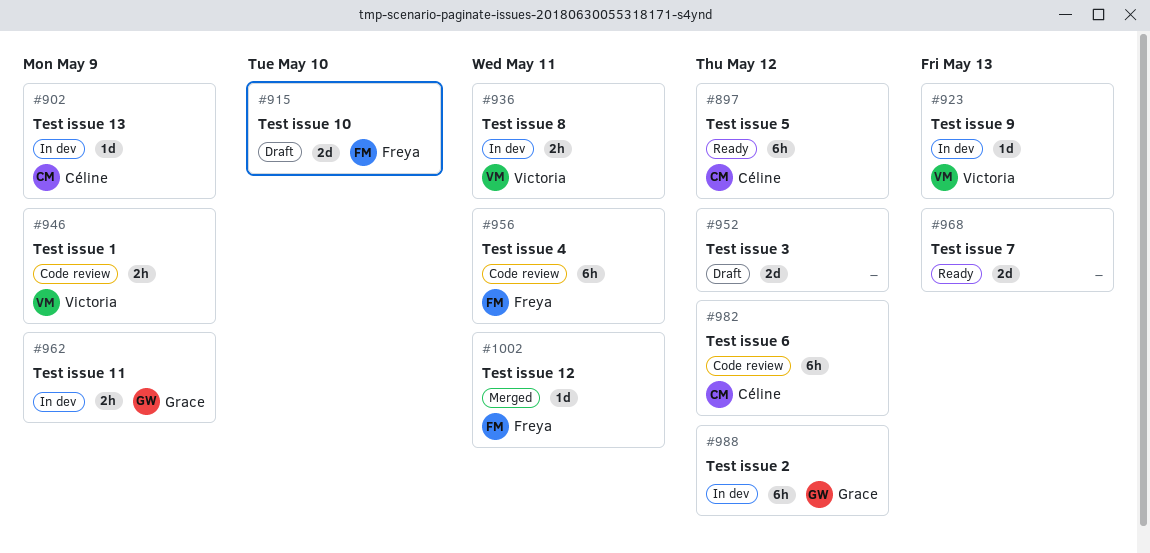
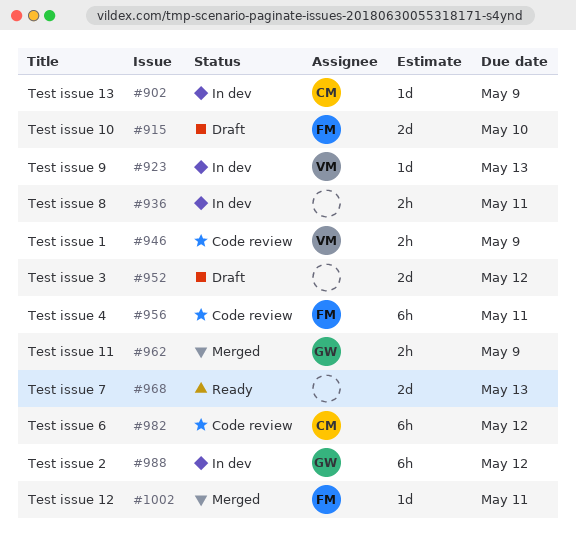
#897: present -> none
#936, owner: Victoria -> none
#962, status: In dev -> Merged

